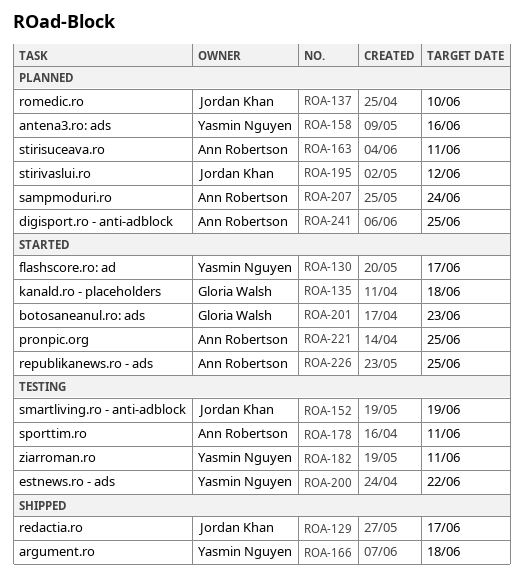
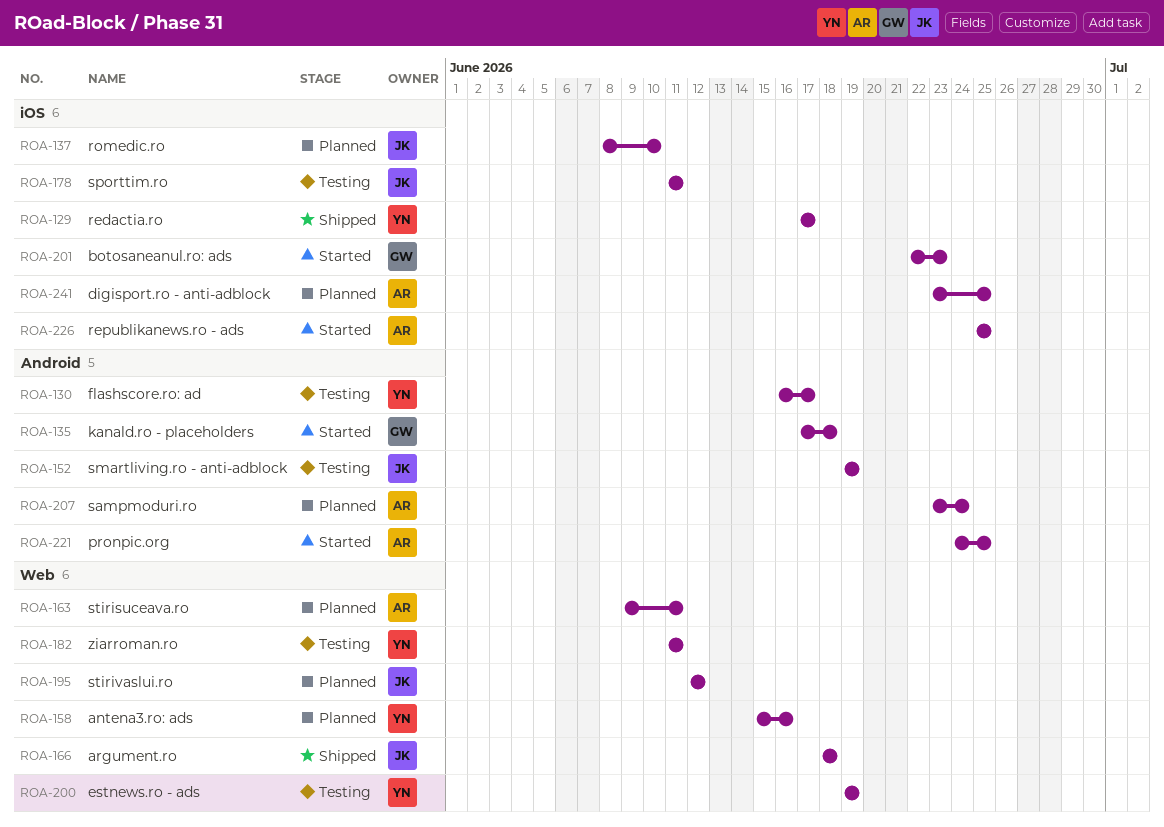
ROA-129, owner: Jordan Khan -> Yasmin Nguyen
ROA-130, status: Started -> Testing
ROA-166, owner: Yasmin Nguyen -> Jordan Khan
ROA-178, owner: Ann Robertson -> Jordan Khan
ROA-200, due: Jun 22 -> Jun 19

